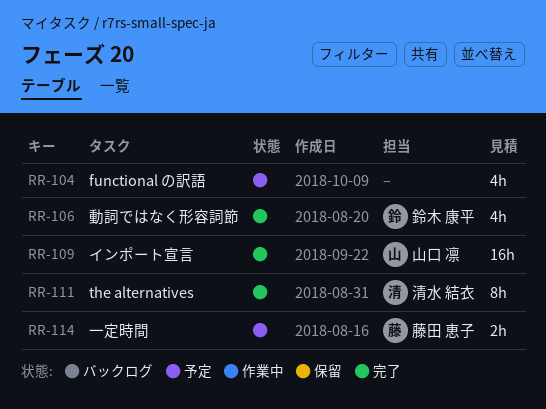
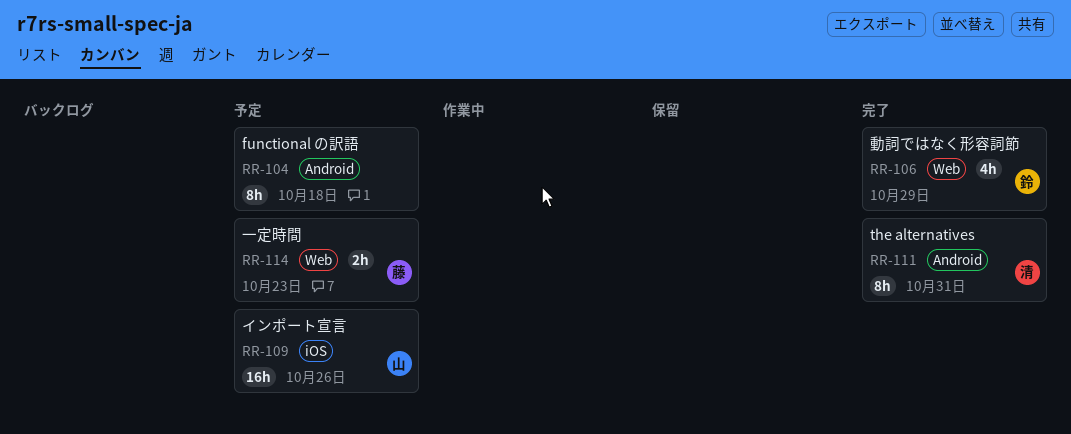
RR-104, estimate: 4h -> 8h
RR-109, status: 完了 -> 予定

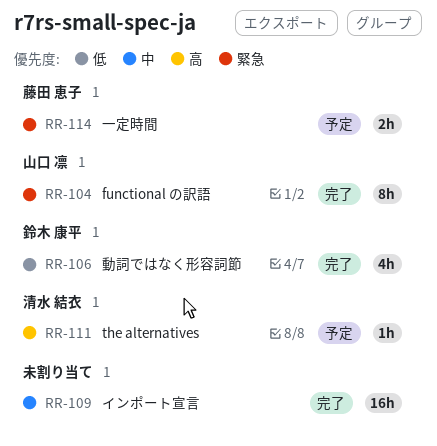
RR-104, status: 予定 -> 完了
RR-104, owner: none -> 山口 凛
RR-109, status: 予定 -> 完了
RR-109, owner: 山口 凛 -> none
RR-111, status: 完了 -> 予定
RR-111, estimate: 8h -> 1h

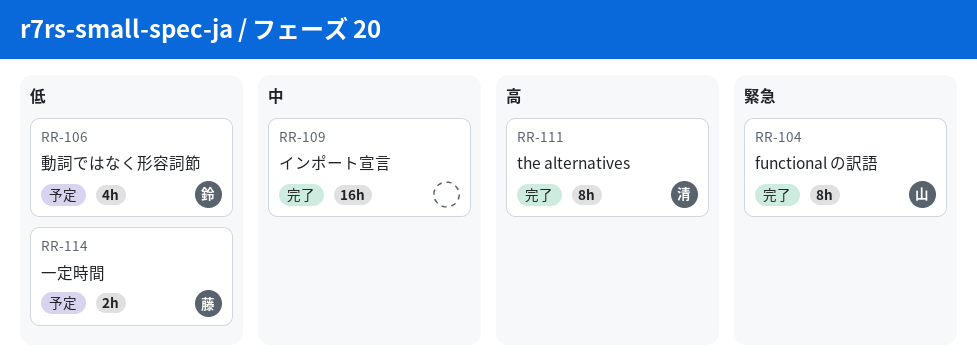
RR-106, status: 完了 -> 予定
RR-111, status: 予定 -> 完了
RR-111, estimate: 1h -> 8h
RR-114, priority: 緊急 -> 低

